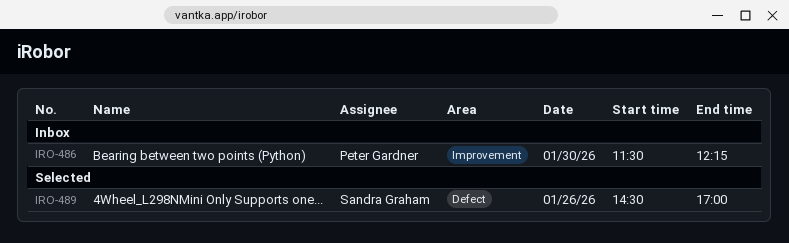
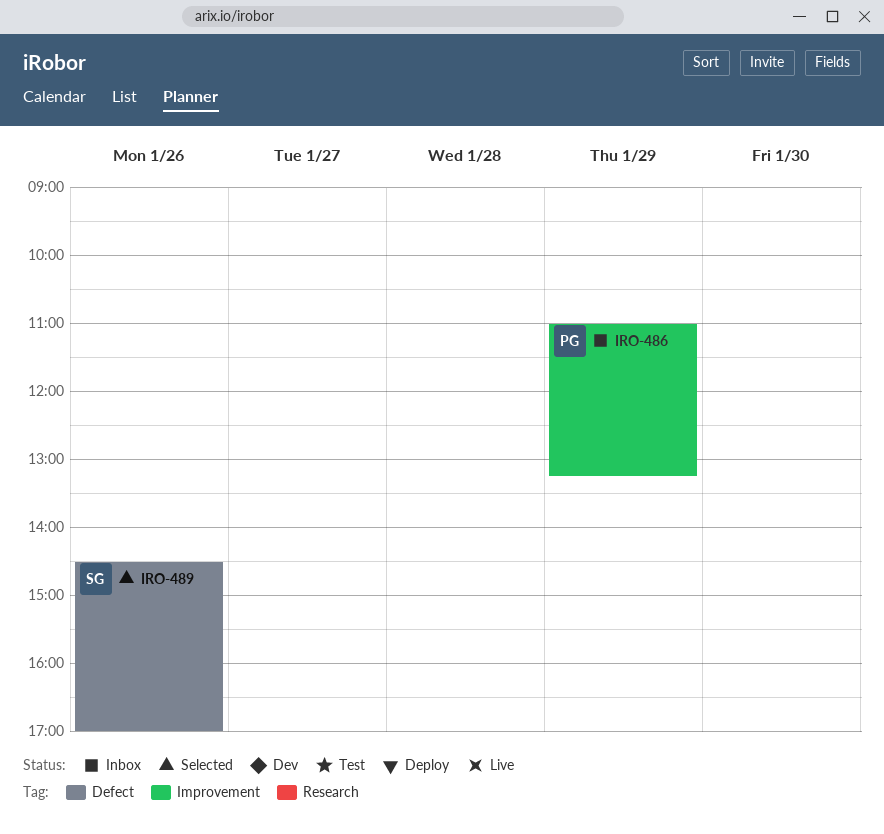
IRO-486, day: Jan 30 -> Jan 29
IRO-486, begins: 11:30 -> 11:00
IRO-486, ends: 12:15 -> 13:15

